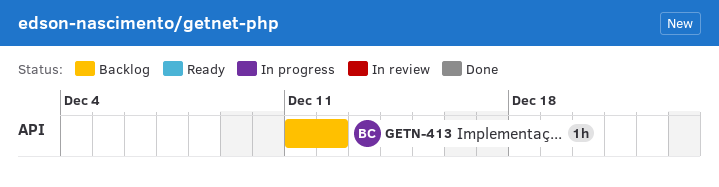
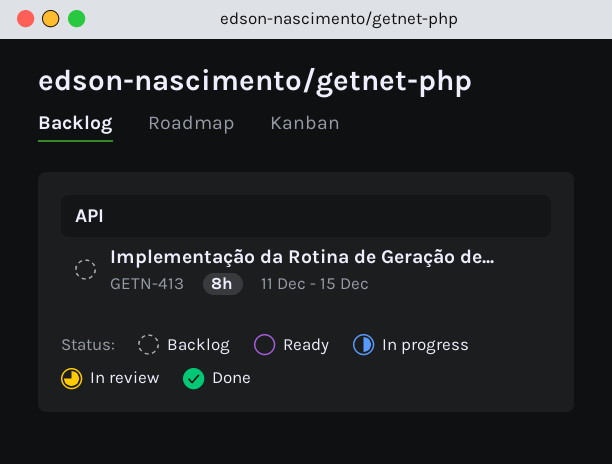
GETN-413, estimate: 1h -> 8h
GETN-413, due: Dec 12 -> Dec 15

